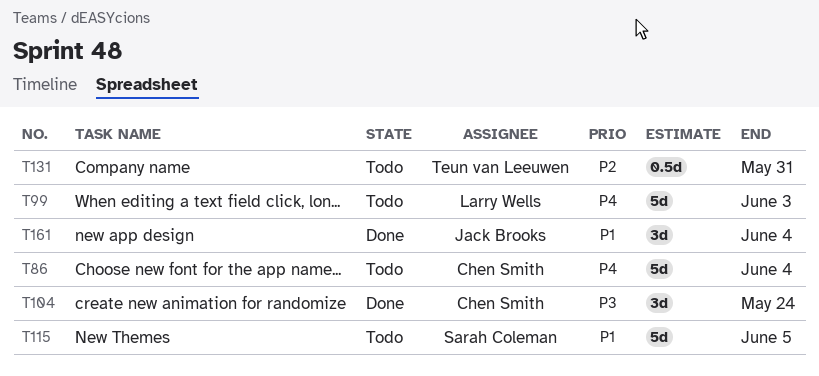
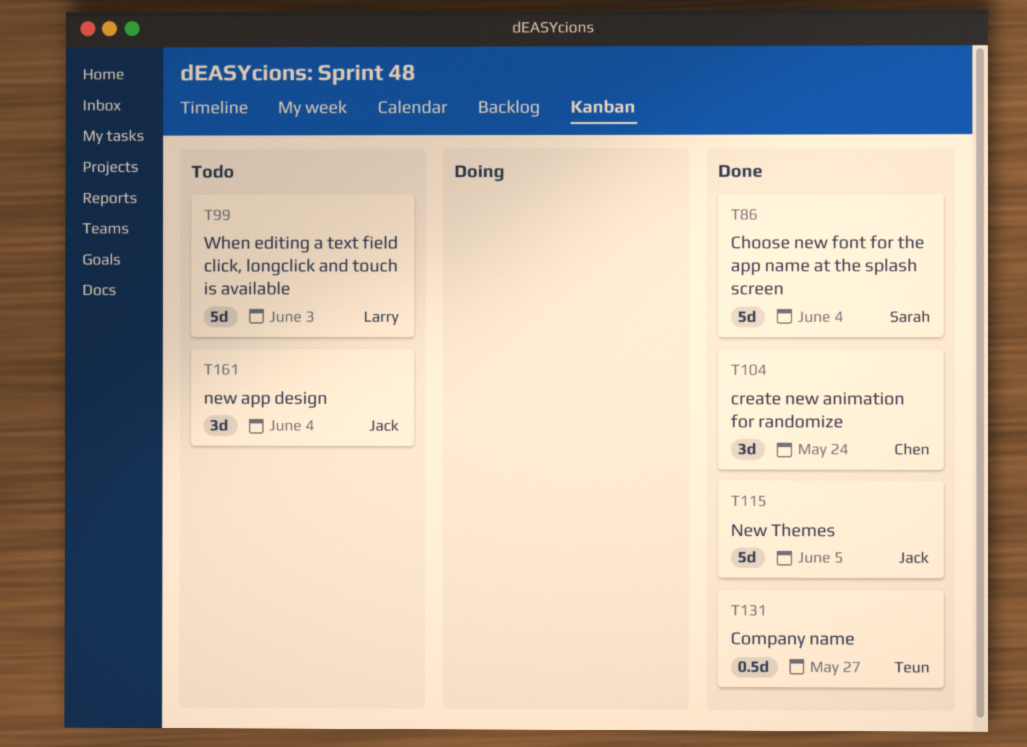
T86, status: Todo -> Done
T86, owner: Chen Smith -> Sarah Coleman
T115, status: Todo -> Done
T115, owner: Sarah Coleman -> Jack Brooks
T131, status: Todo -> Done
T131, due: May 31 -> May 27
T161, status: Done -> Todo

